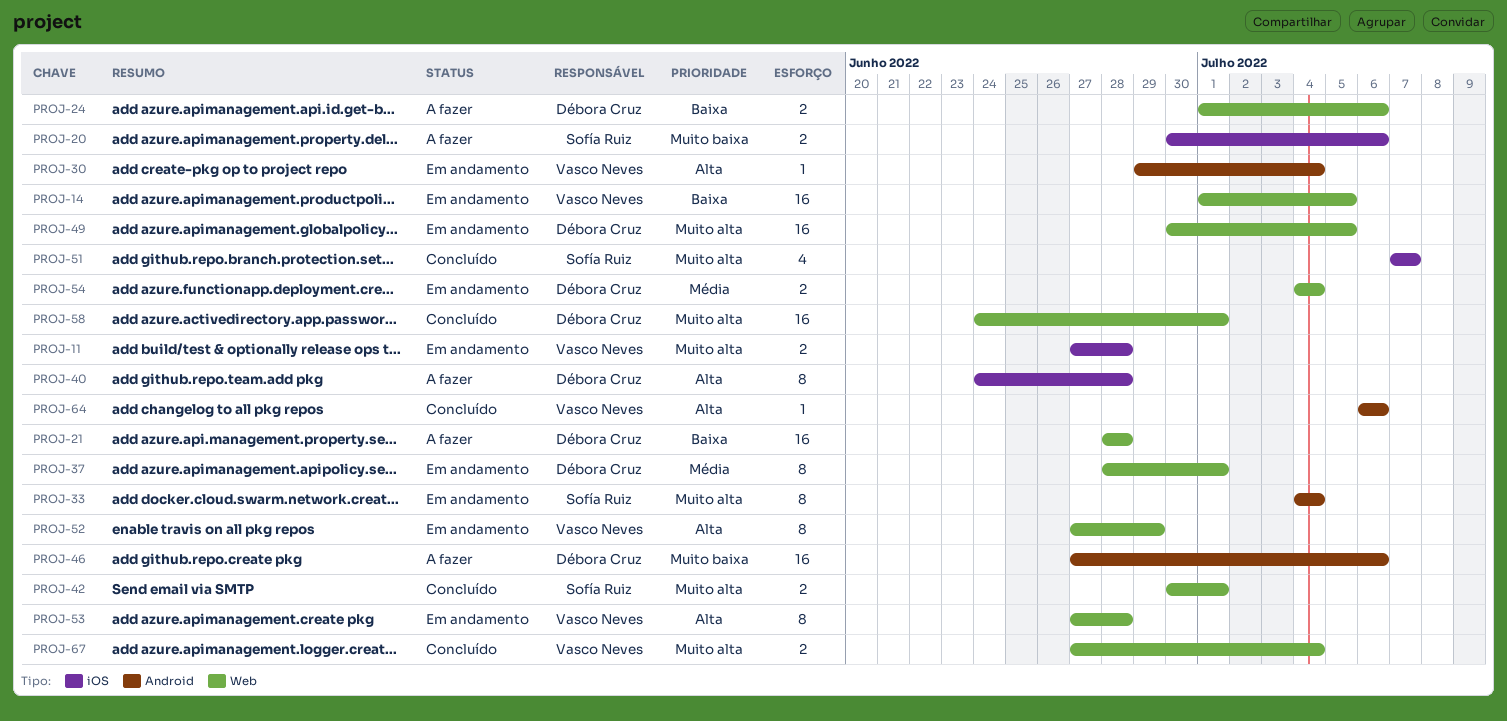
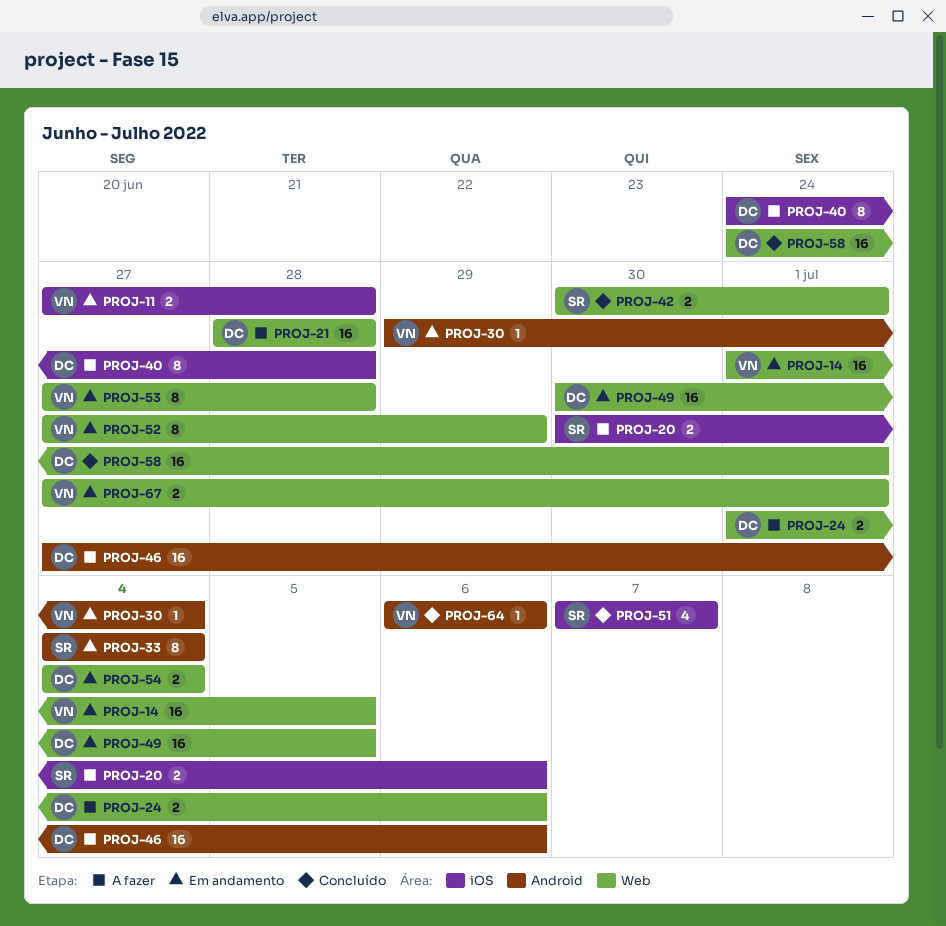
PROJ-37: present -> none
PROJ-67, status: Concluído -> Em andamento
PROJ-67, due: Jul 4 -> Jul 1

